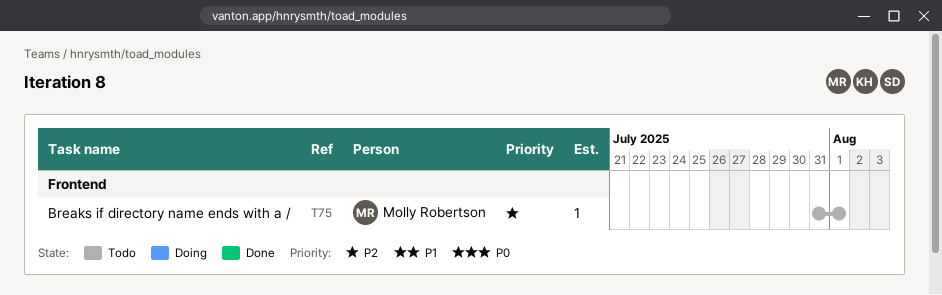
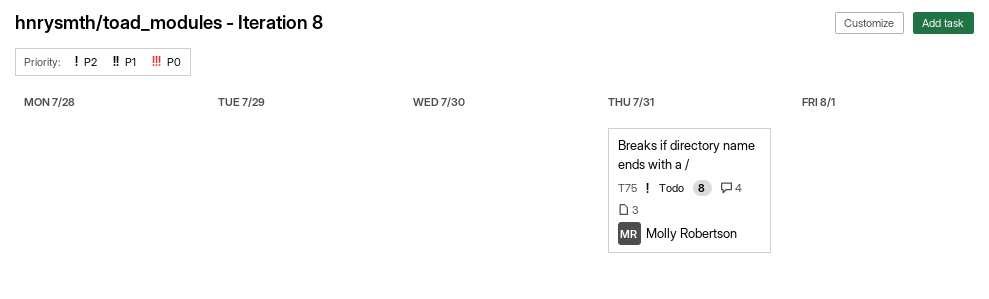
T75, estimate: 1 -> 8
T75, due: Aug 1 -> Jul 31

